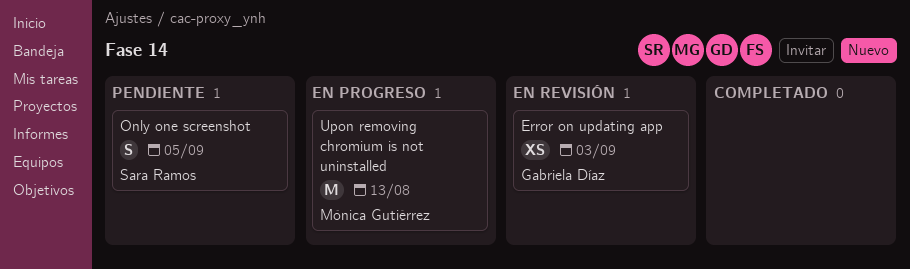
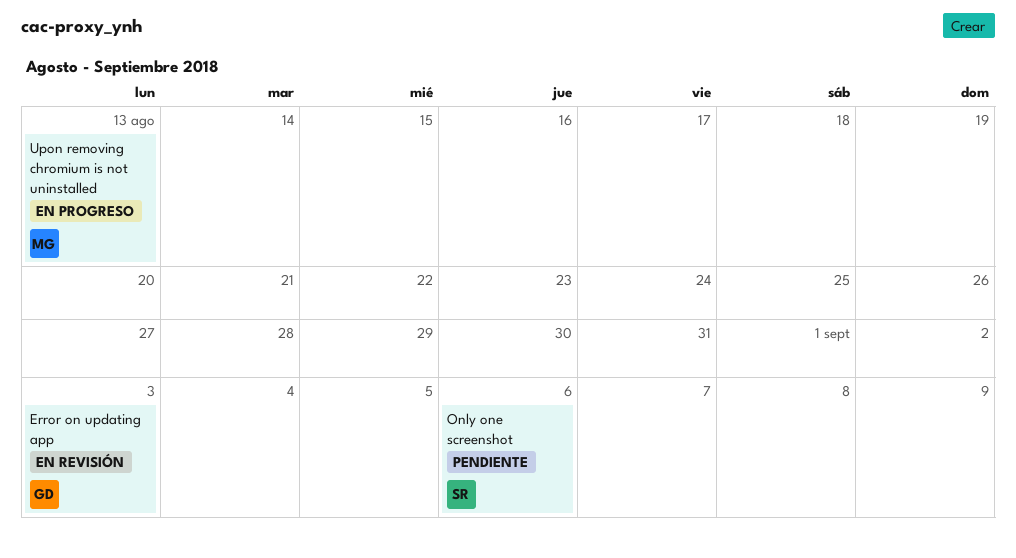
Only one screenshot, due: Sep 5 -> Sep 6

